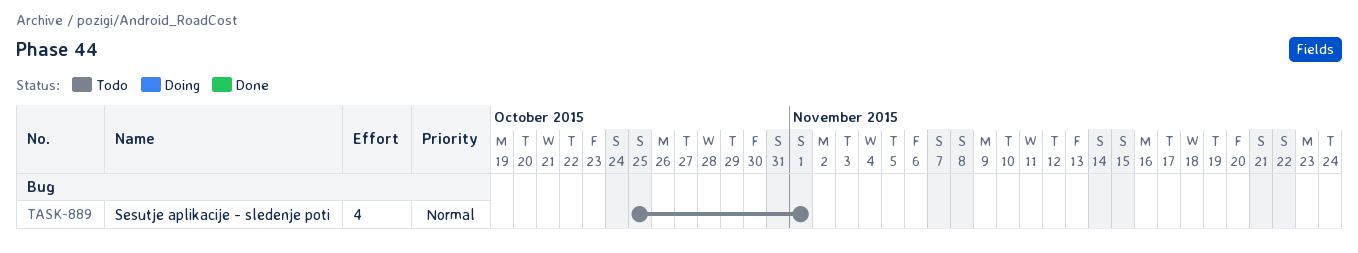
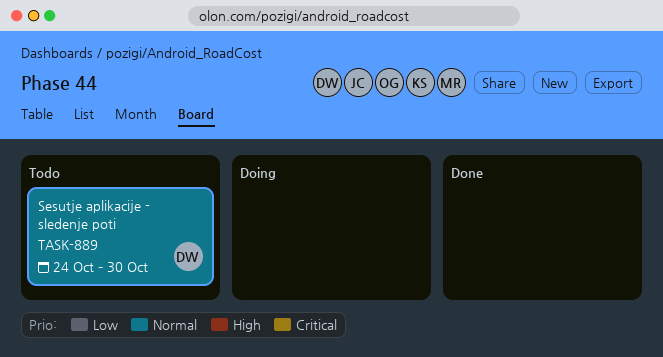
TASK-889, start: Oct 25 -> Oct 24
TASK-889, due: Nov 1 -> Oct 30

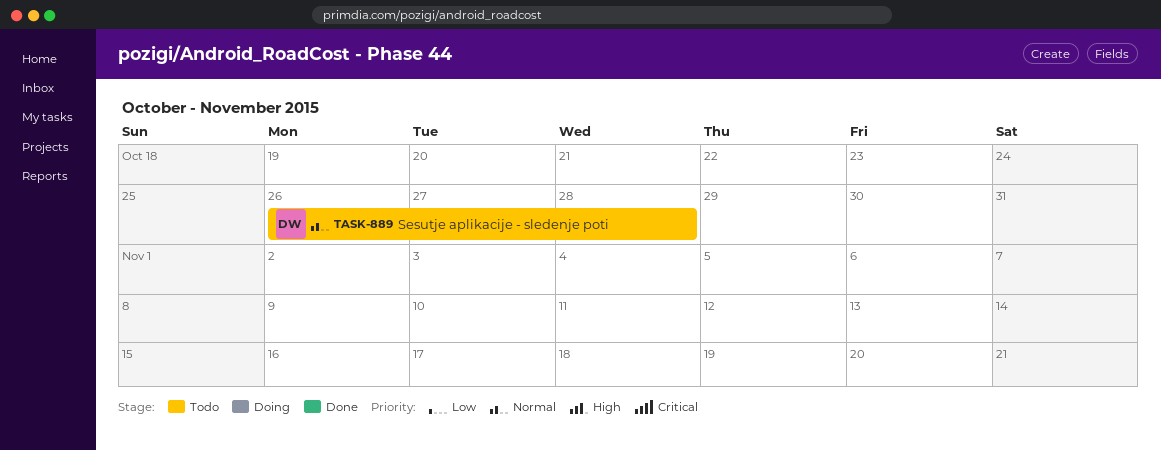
TASK-889, start: Oct 24 -> Oct 26
TASK-889, due: Oct 30 -> Oct 28

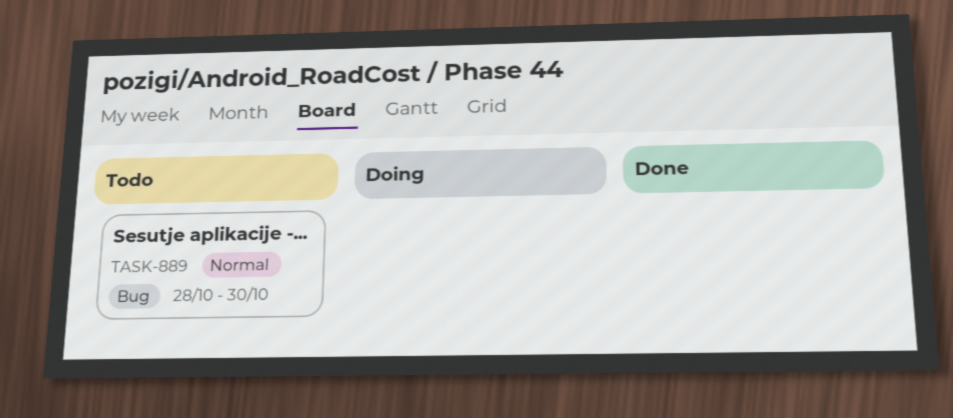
TASK-889, start: Oct 26 -> Oct 28
TASK-889, due: Oct 28 -> Oct 30

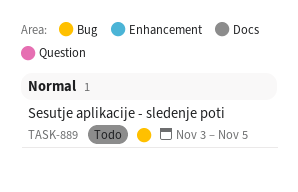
TASK-889, start: Oct 28 -> Nov 3
TASK-889, due: Oct 30 -> Nov 5

